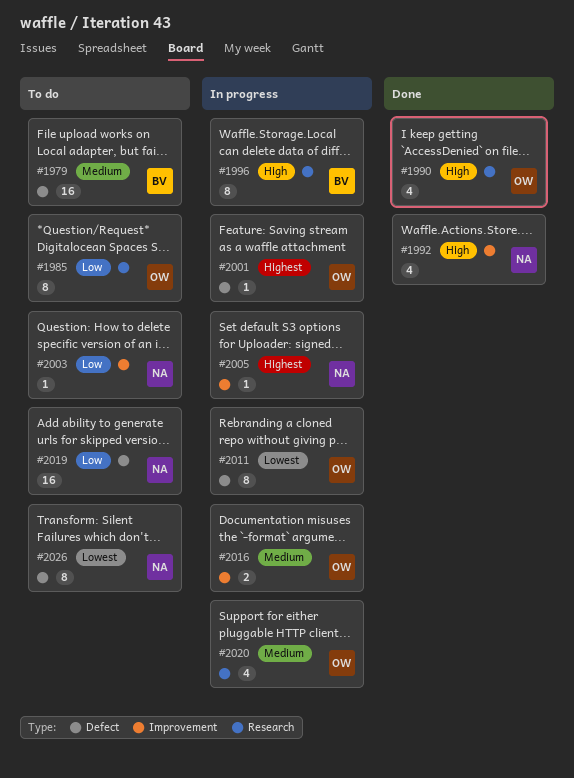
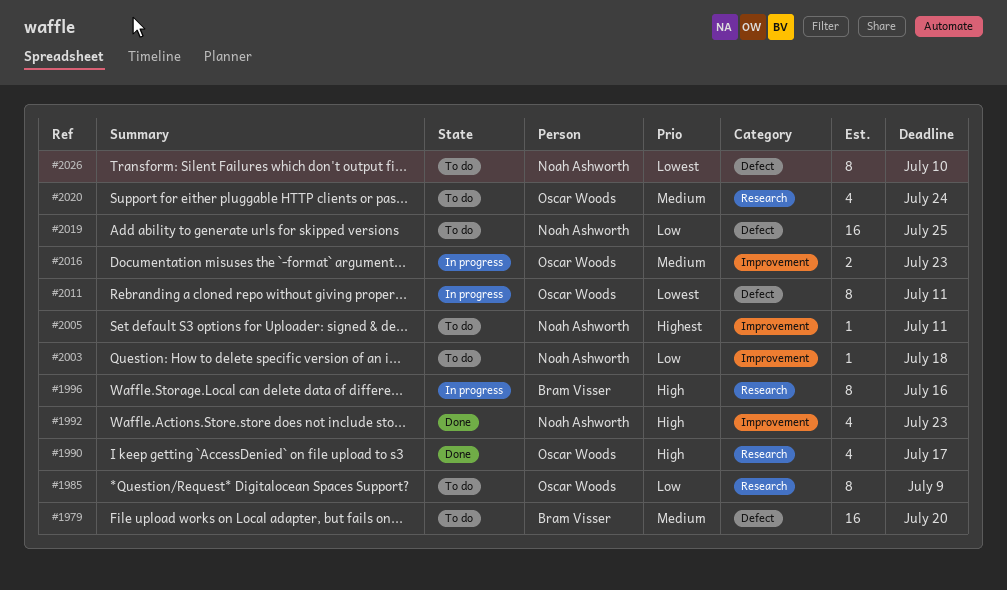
#2001: present -> none
#2005, status: In progress -> To do
#2020, status: In progress -> To do

